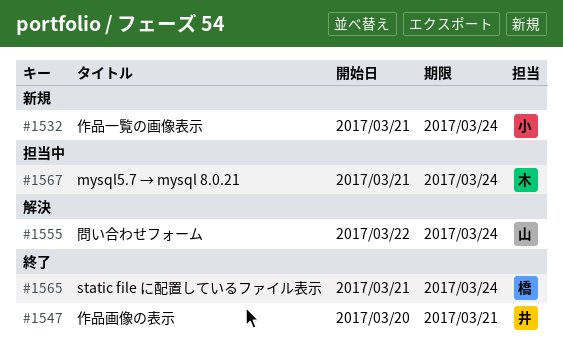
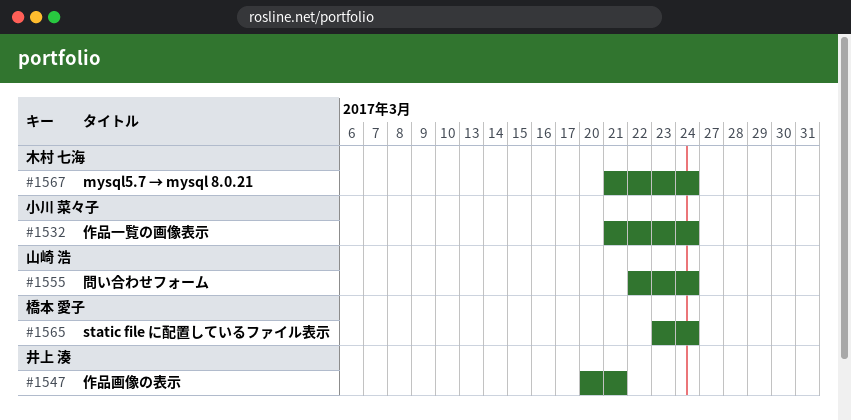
#1565, start: Mar 21 -> Mar 23

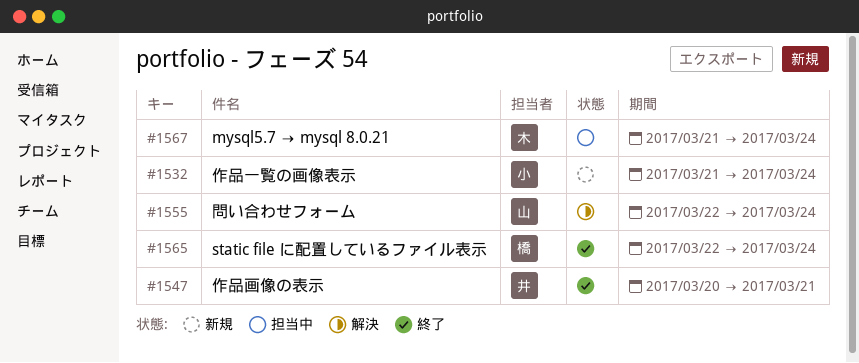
#1565, start: Mar 23 -> Mar 22

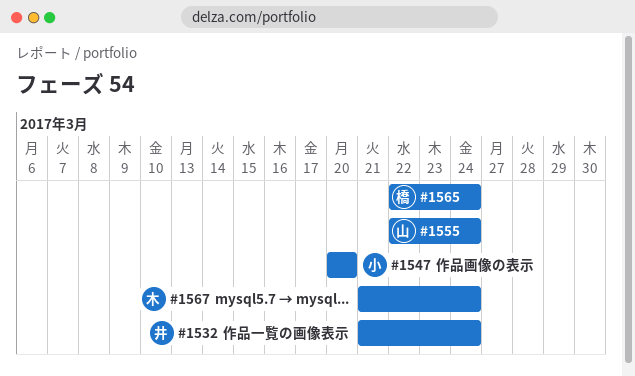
#1532, owner: 小 -> 井
#1547, owner: 井 -> 小
#1547, due: Mar 21 -> Mar 20

